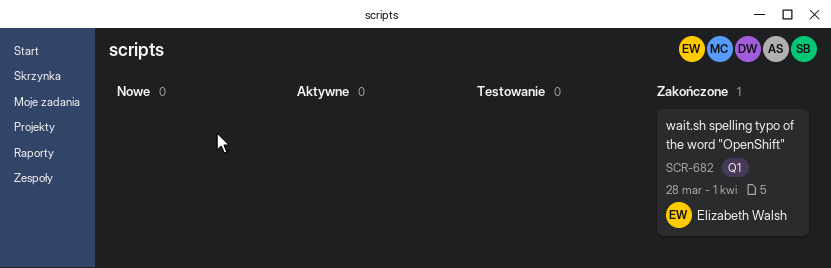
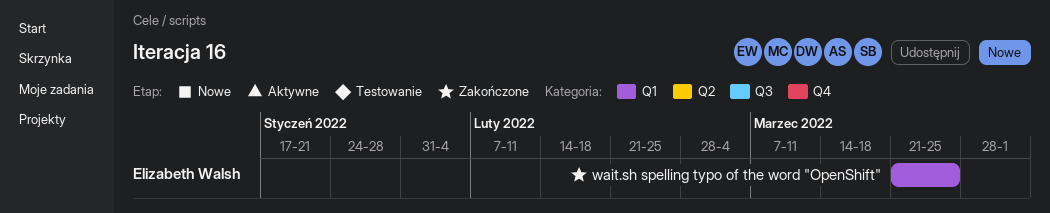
wait.sh spelling typo of the word "OpenShift", start: Mar 28 -> Mar 21
wait.sh spelling typo of the word "OpenShift", due: Apr 1 -> Mar 25

